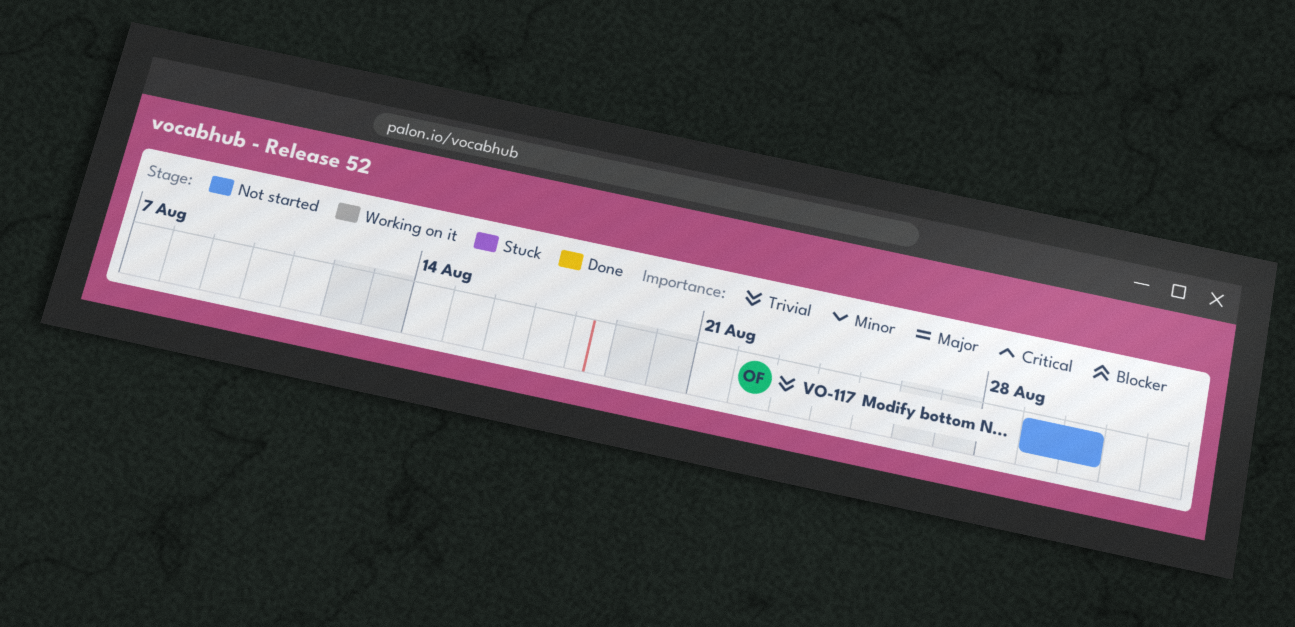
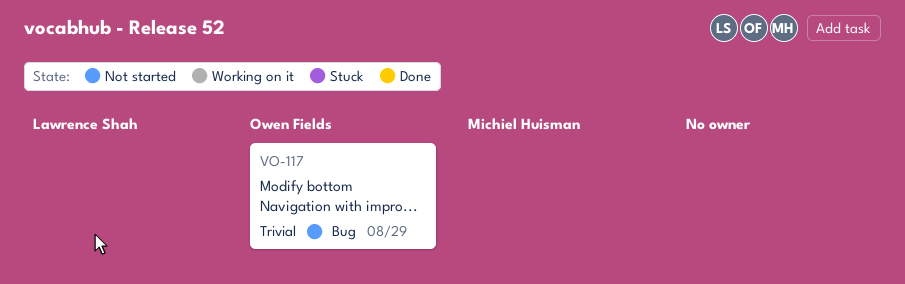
VO-117, due: Aug 30 -> Aug 29

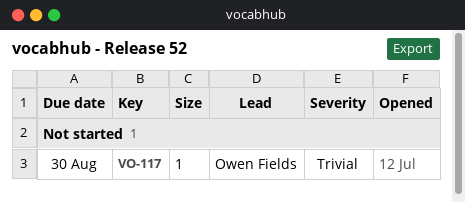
VO-117, due: Aug 29 -> Aug 30

